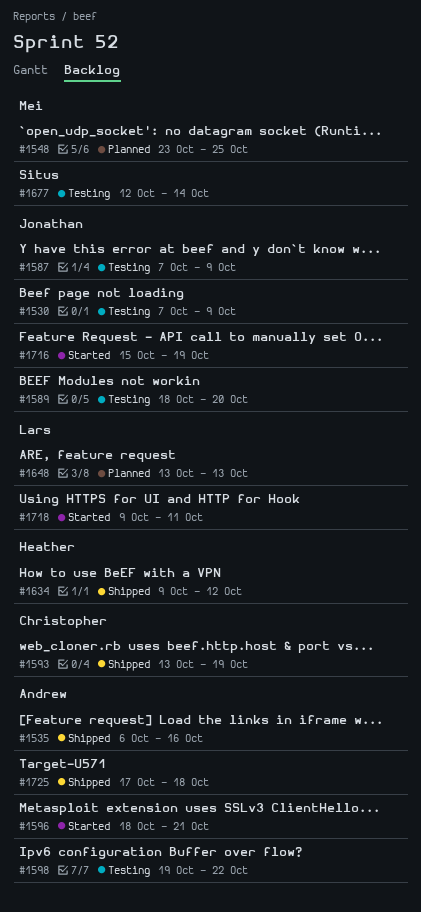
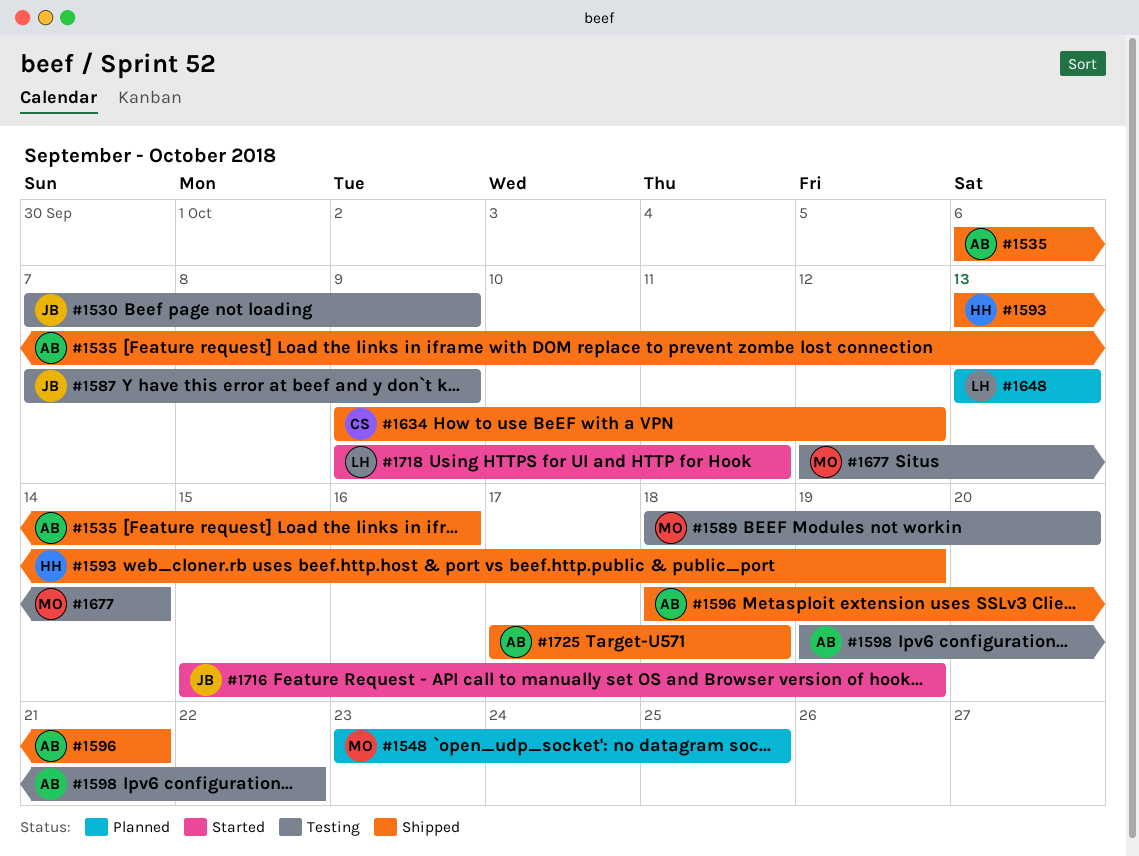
#1589, owner: Jonathan -> Mei
#1593, owner: Christopher -> Heather
#1596, status: Started -> Shipped
#1634, owner: Heather -> Christopher

